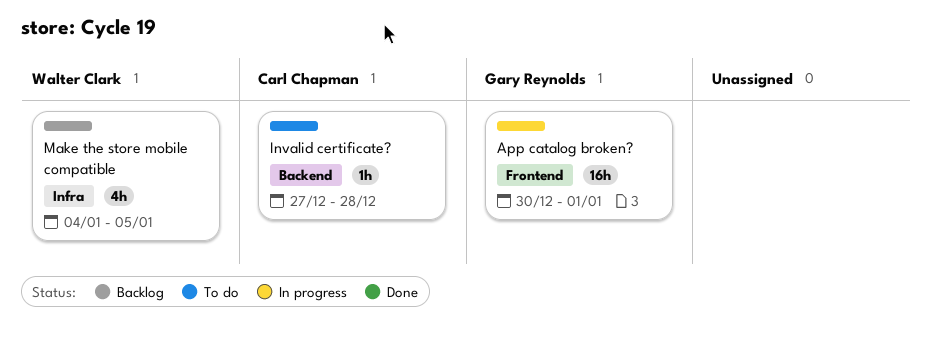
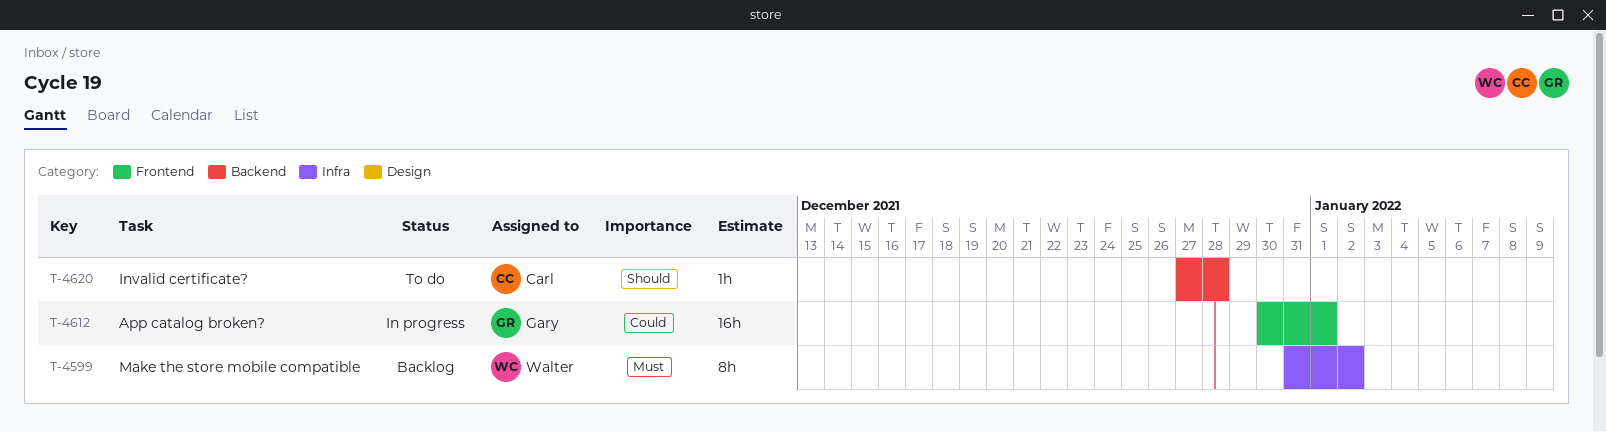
Make the store mobile compatible, estimate: 4h -> 8h
Make the store mobile compatible, start: Jan 4 -> Dec 31
Make the store mobile compatible, due: Jan 5 -> Jan 2

